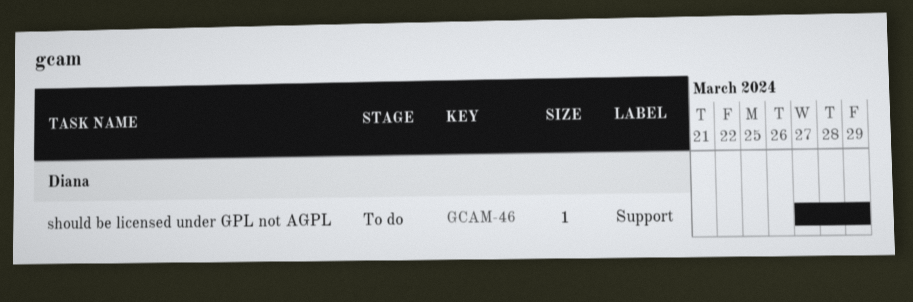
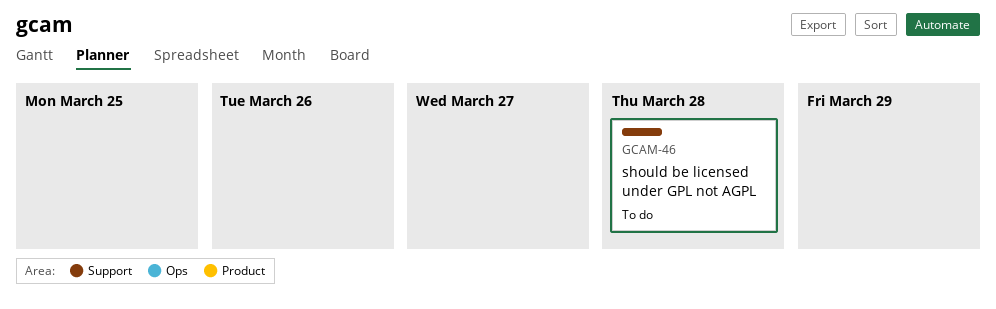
GCAM-46, due: Mar 29 -> Mar 28

